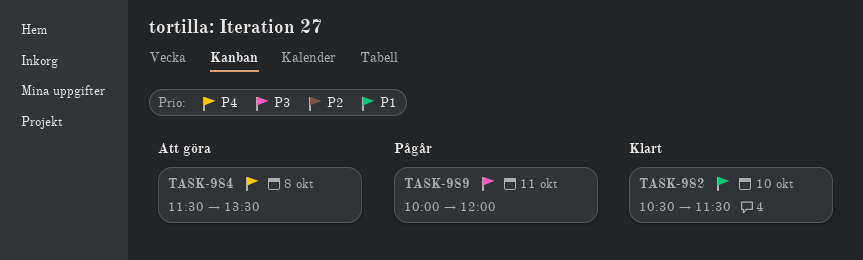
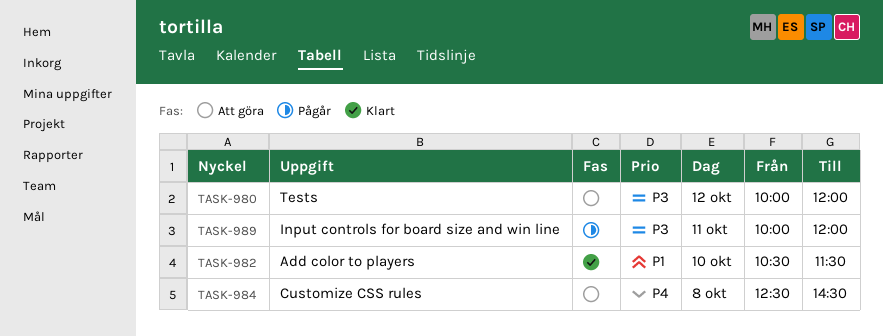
TASK-980: none -> present
TASK-984, begins: 11:30 -> 12:30
TASK-984, ends: 13:30 -> 14:30

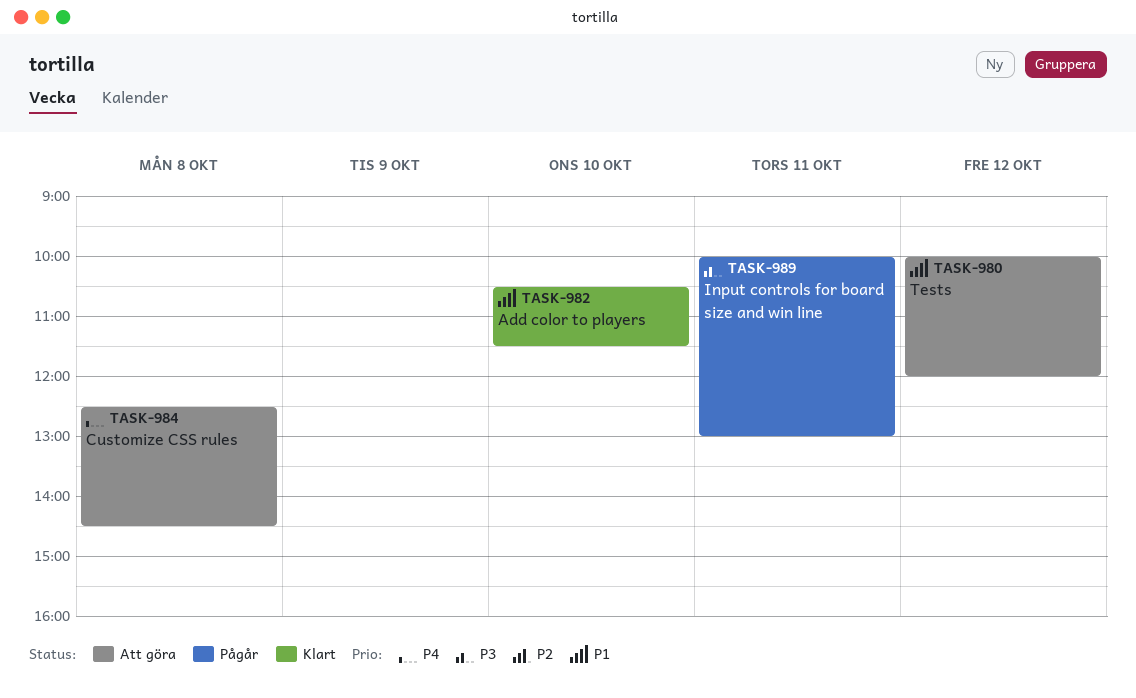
TASK-980, priority: P3 -> P1
TASK-989, ends: 12:00 -> 13:00

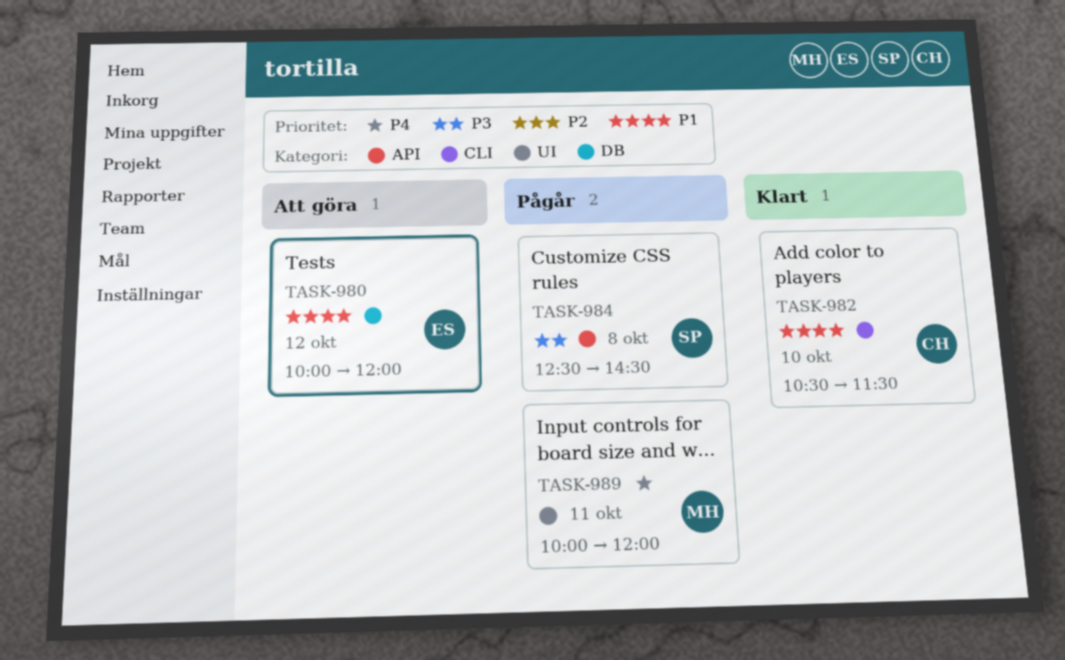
TASK-984, status: Att göra -> Pågår
TASK-984, priority: P4 -> P3
TASK-989, priority: P3 -> P4
TASK-989, ends: 13:00 -> 12:00

